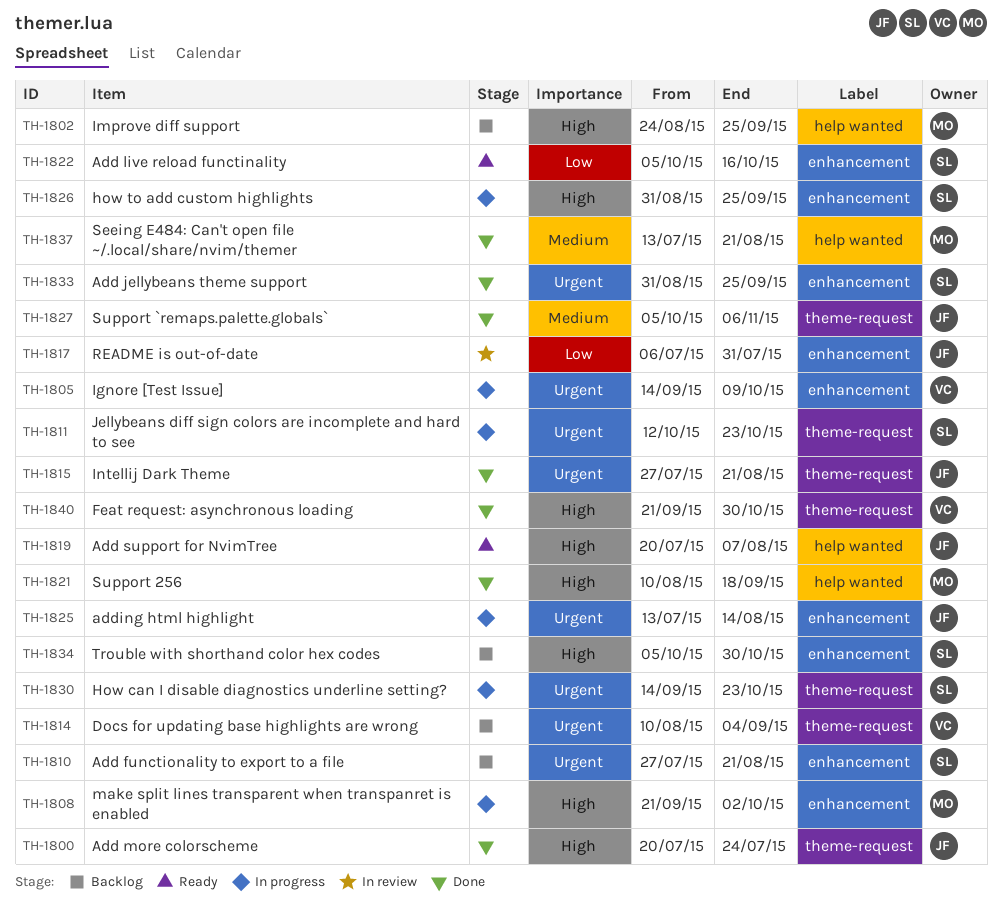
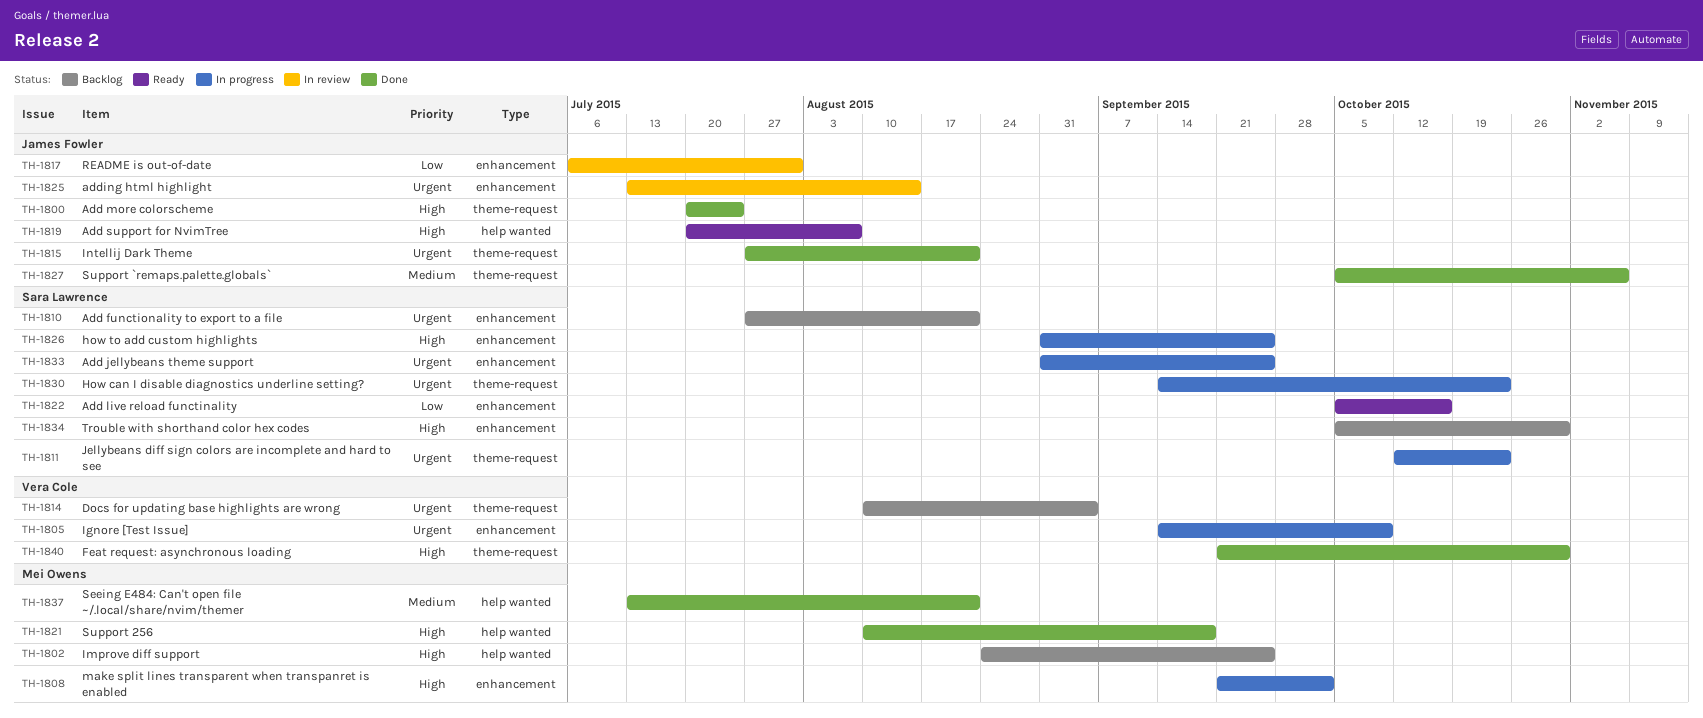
TH-1825, status: In progress -> In review
TH-1833, status: Done -> In progress

